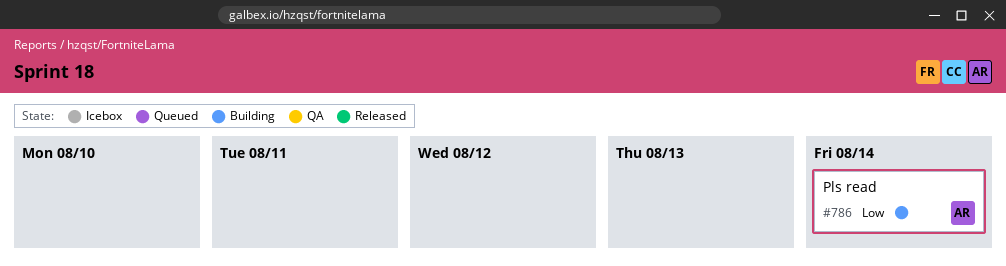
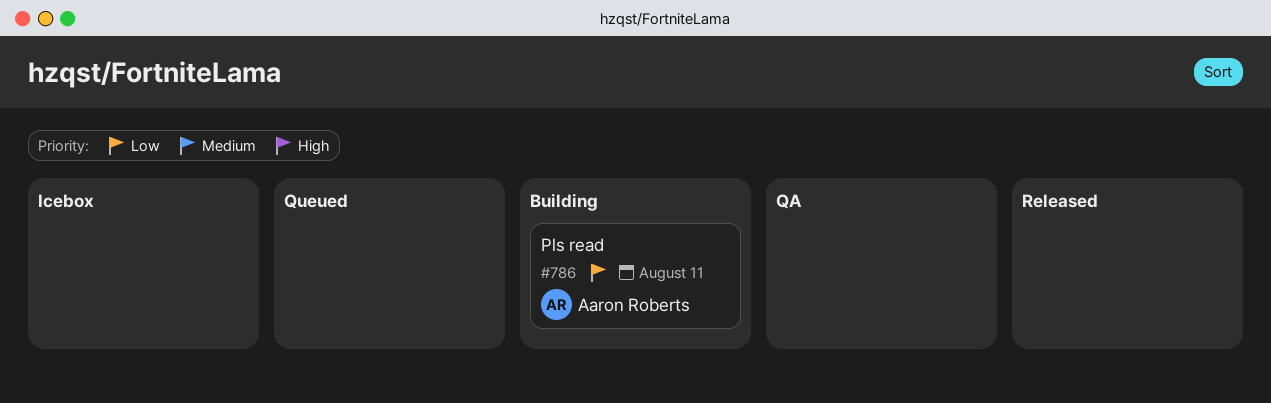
#786, due: Aug 14 -> Aug 11

